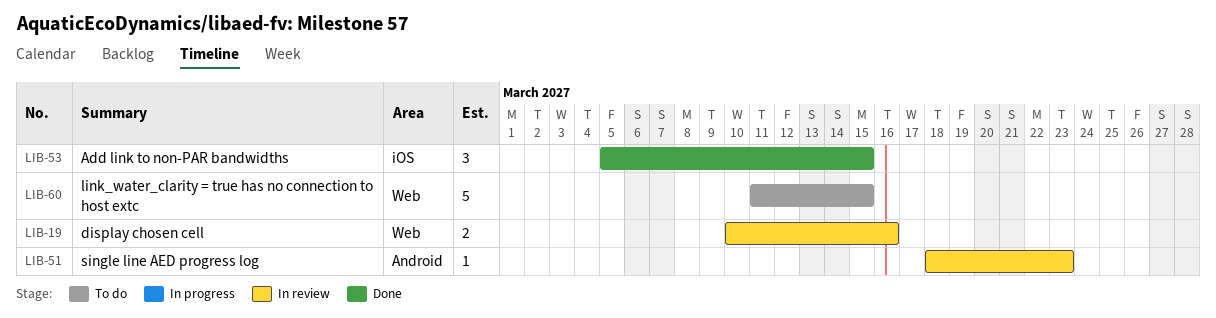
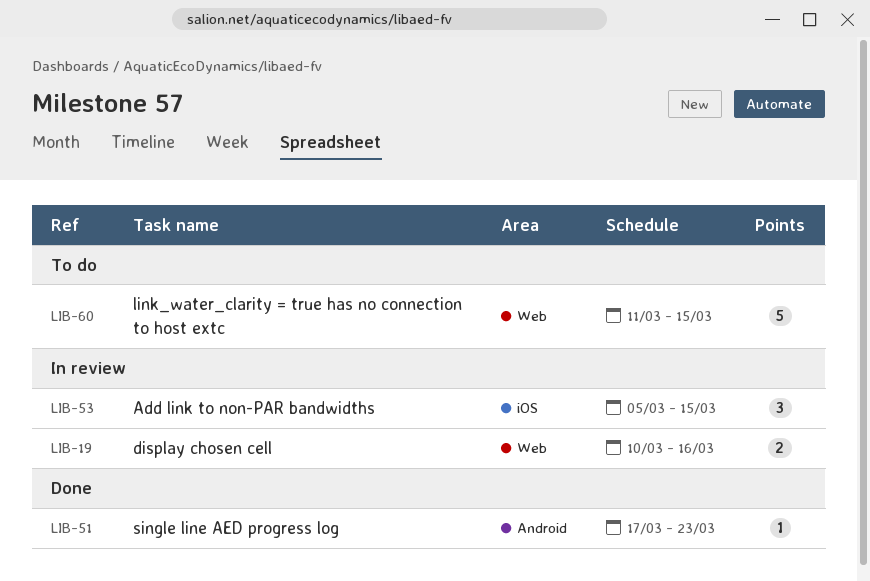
LIB-51, status: In review -> Done
LIB-51, start: Mar 18 -> Mar 17
LIB-53, status: Done -> In review

